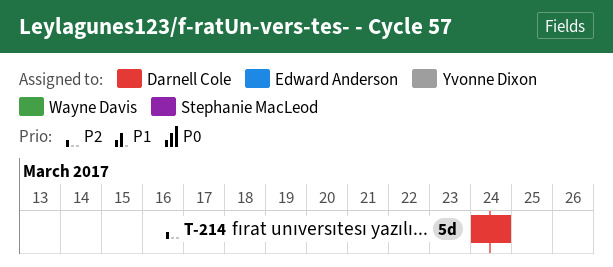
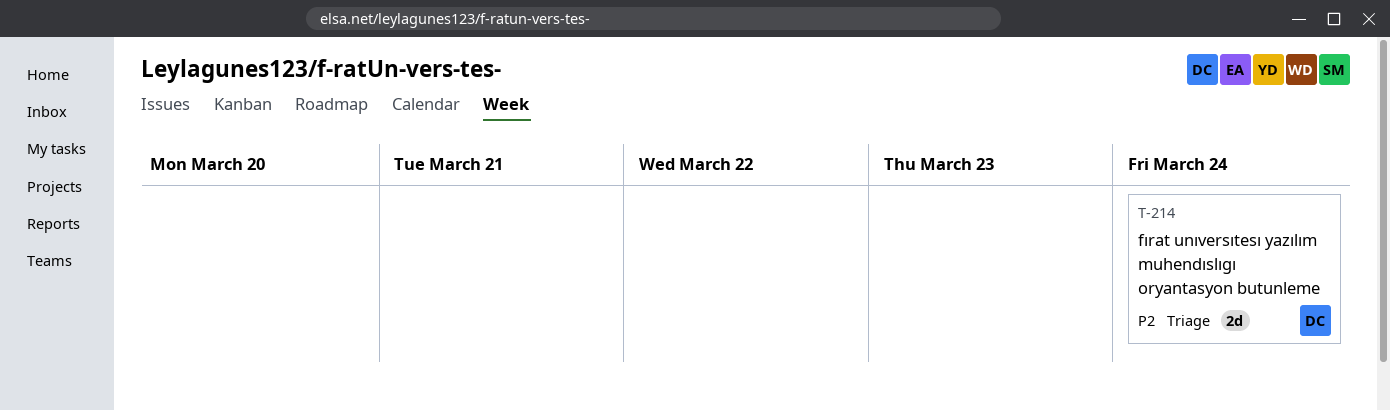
T-214, estimate: 5d -> 2d

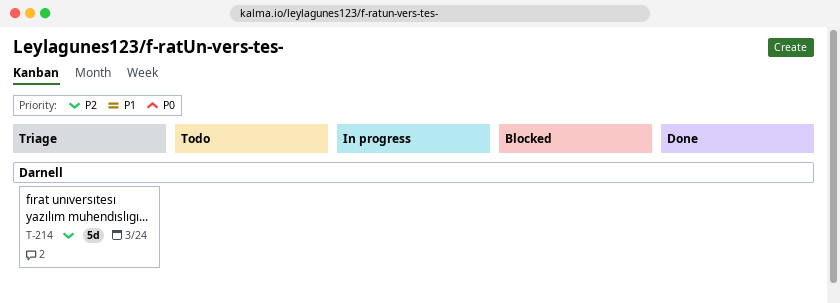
T-214, estimate: 2d -> 5d

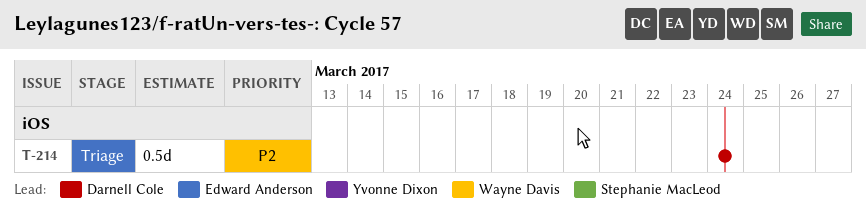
T-214, estimate: 5d -> 0.5d

